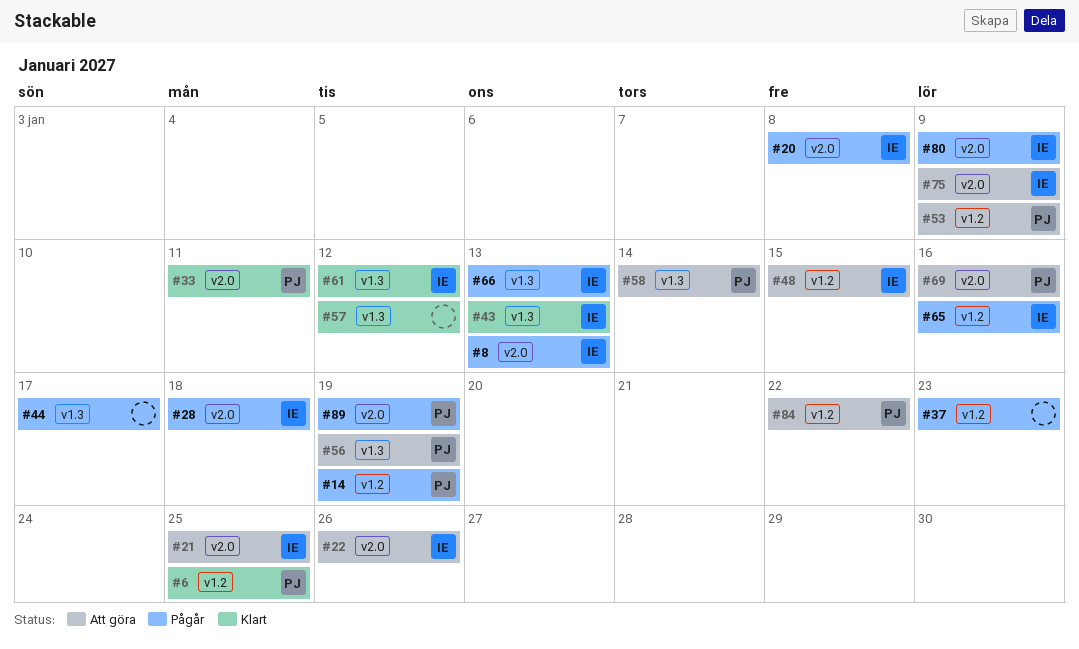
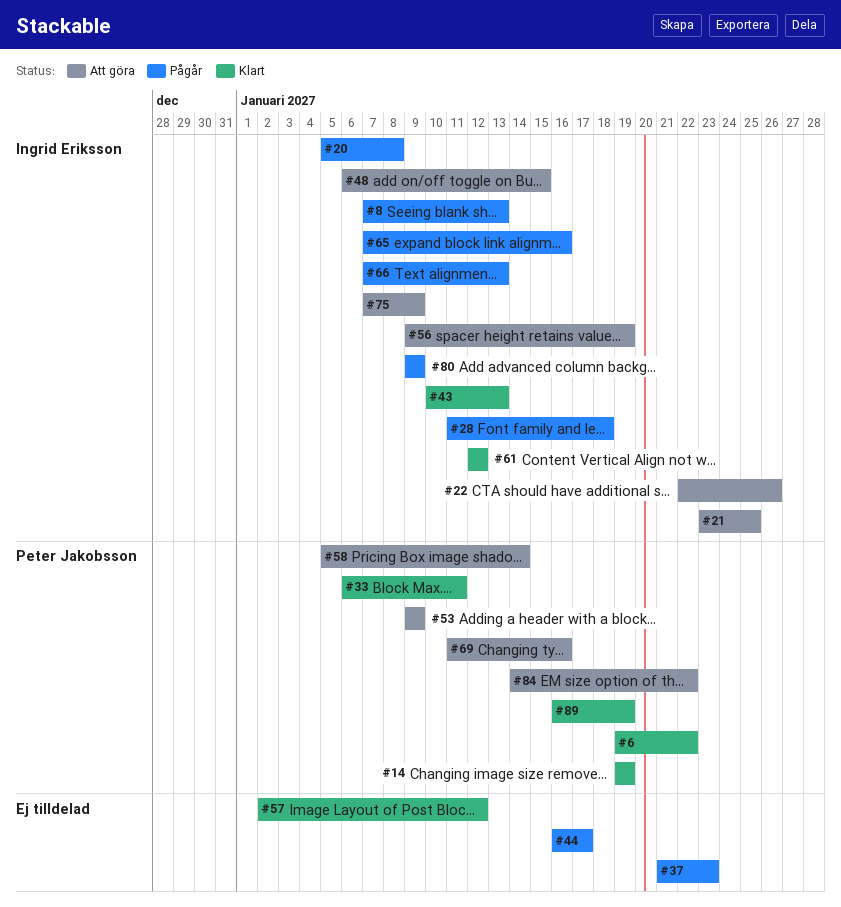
#6, due: Jan 25 -> Jan 22
#14, status: Pågår -> Klart
#56, owner: Peter Jakobsson -> Ingrid Eriksson
#89, status: Pågår -> Klart

